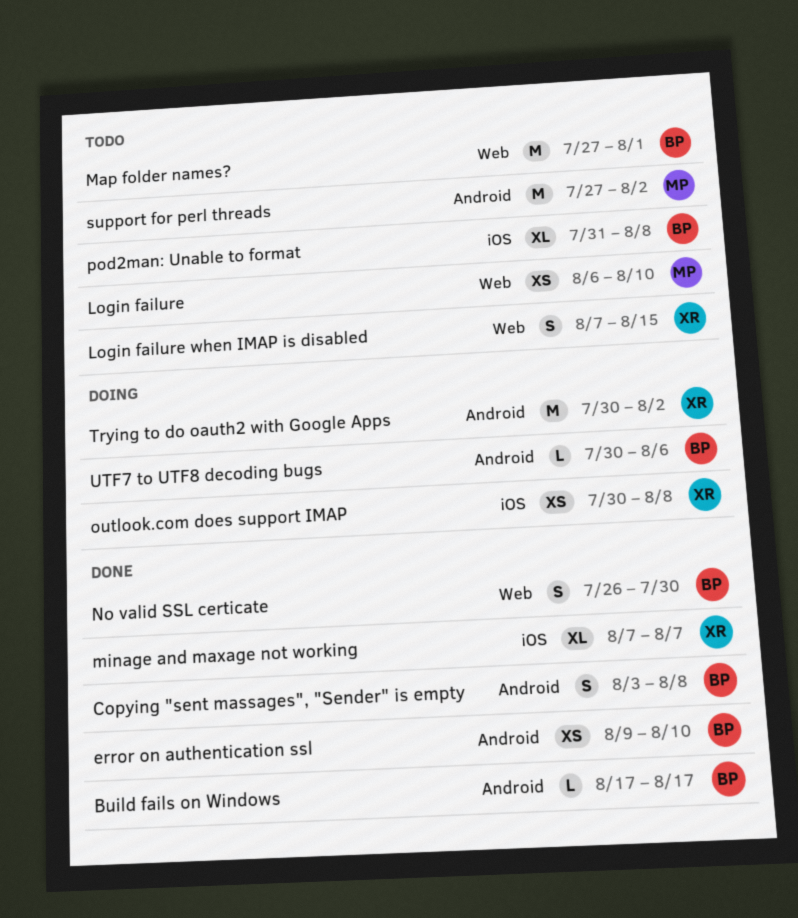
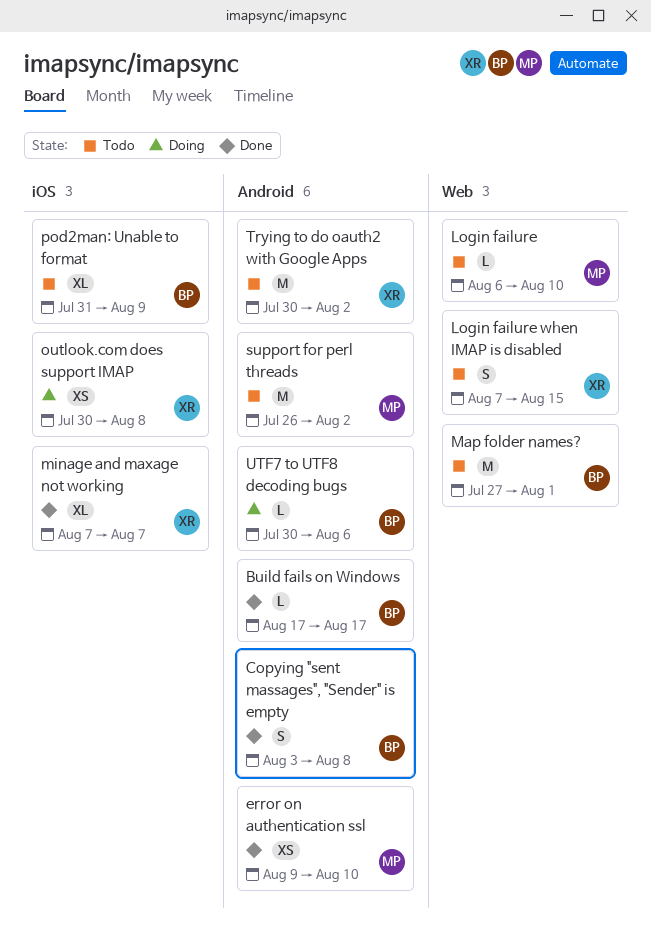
error on authentication ssl, owner: BP -> MP
Login failure, estimate: XS -> L
No valid SSL certicate: present -> none
pod2man: Unable to format, due: Aug 8 -> Aug 9
support for perl threads, start: Jul 27 -> Jul 26
Trying to do oauth2 with Google Apps, status: Doing -> Todo

